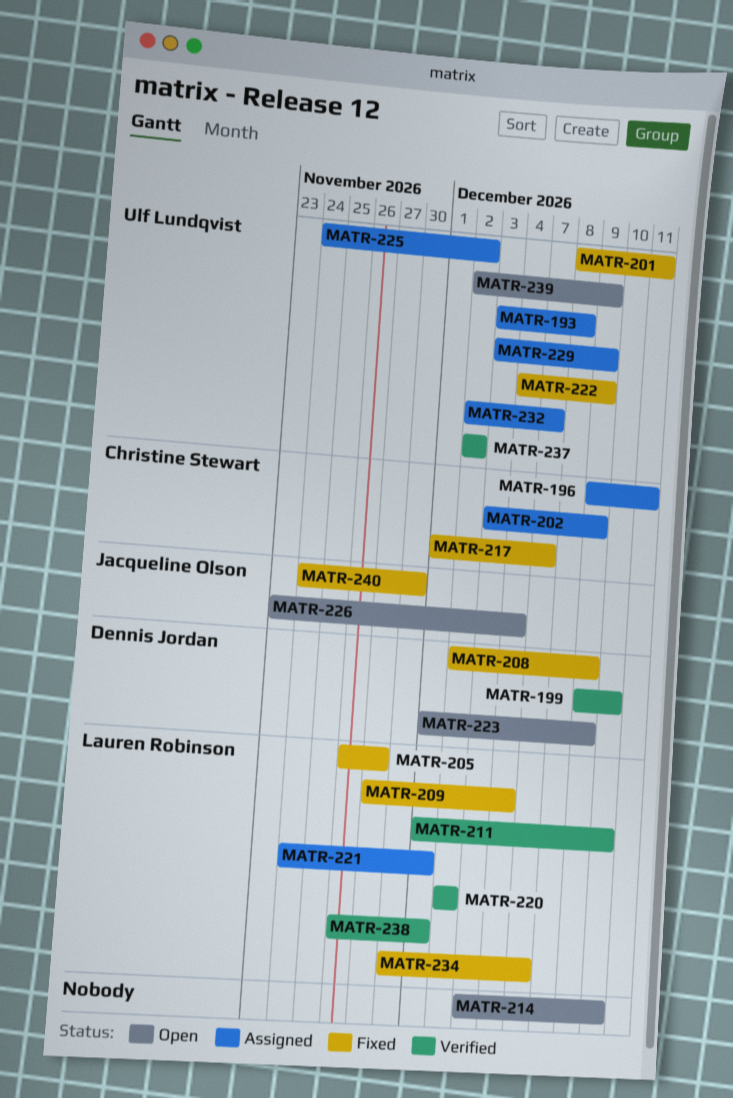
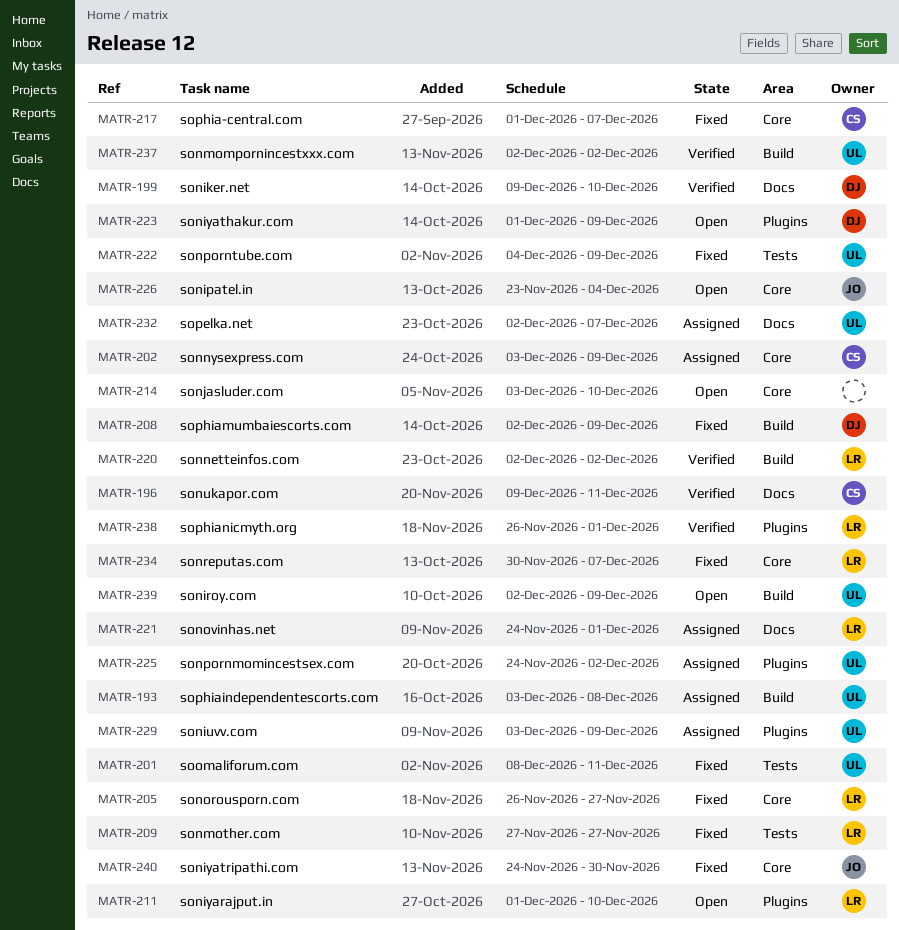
MATR-196, status: Assigned -> Verified
MATR-209, due: Dec 4 -> Nov 27
MATR-211, status: Verified -> Open

